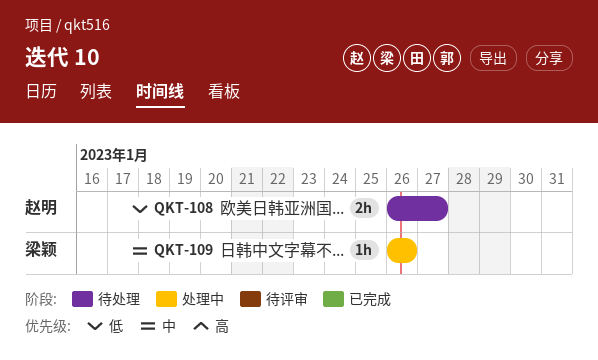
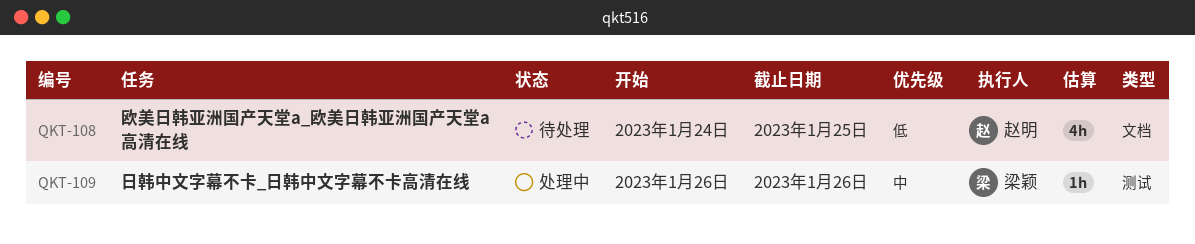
QKT-108, estimate: 2h -> 4h
QKT-108, start: Jan 26 -> Jan 24
QKT-108, due: Jan 27 -> Jan 25

